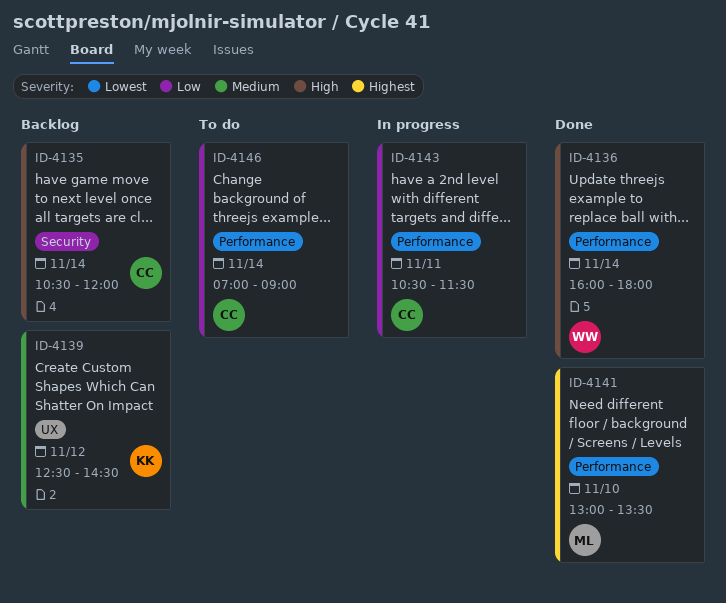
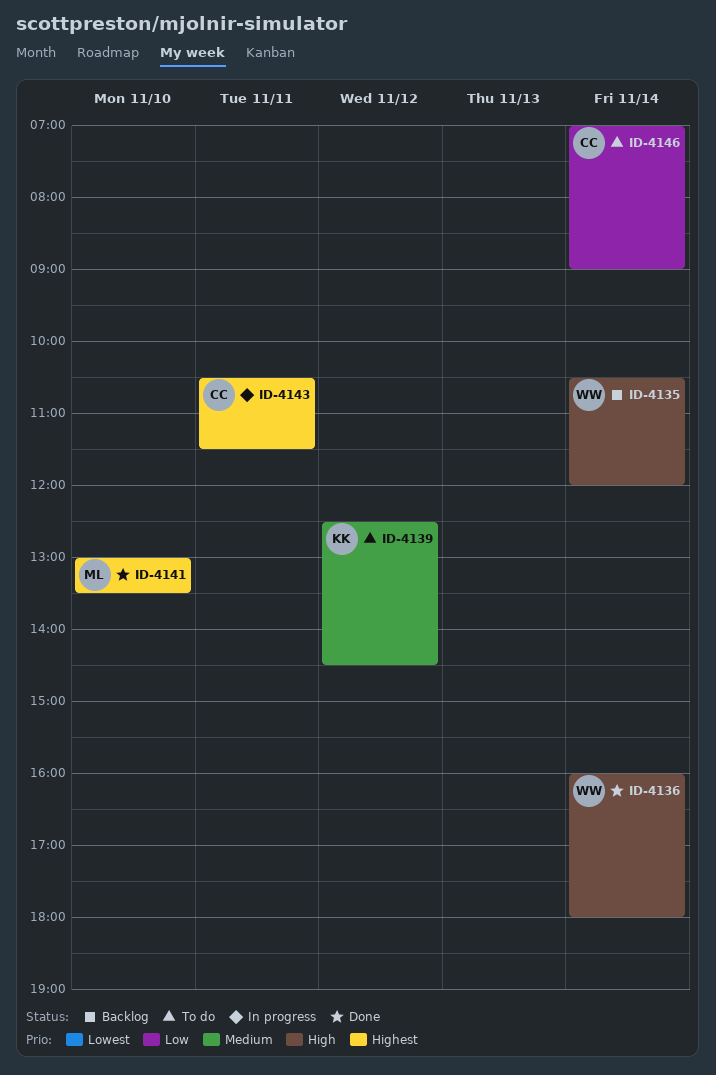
ID-4135, owner: CC -> WW
ID-4139, status: Backlog -> To do
ID-4143, priority: Low -> Highest

